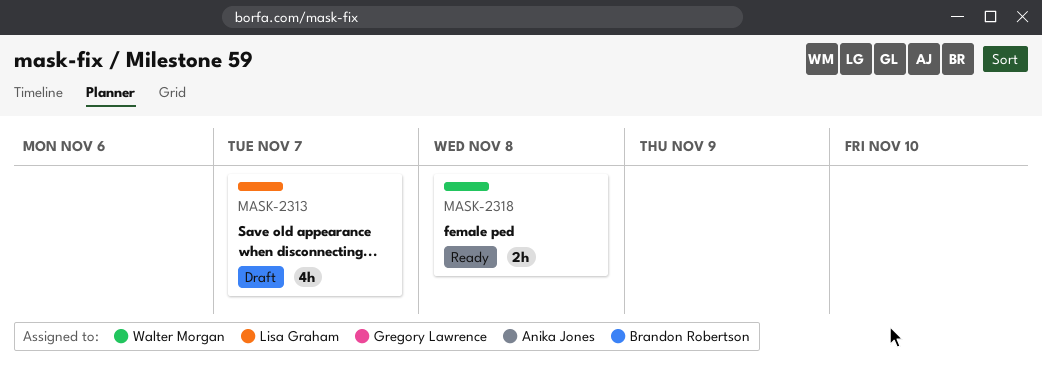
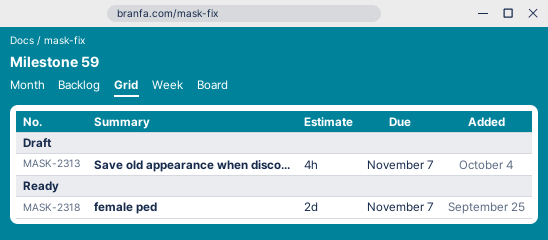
MASK-2318, estimate: 2h -> 2d
MASK-2318, due: Nov 8 -> Nov 7

